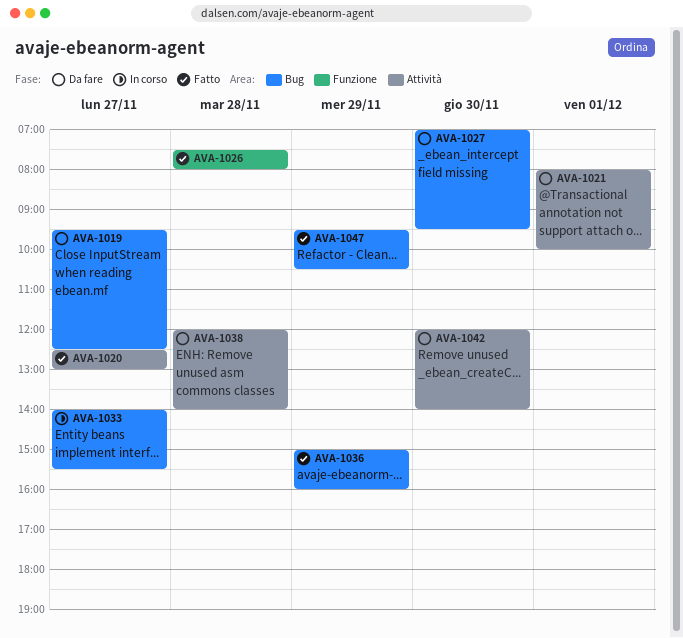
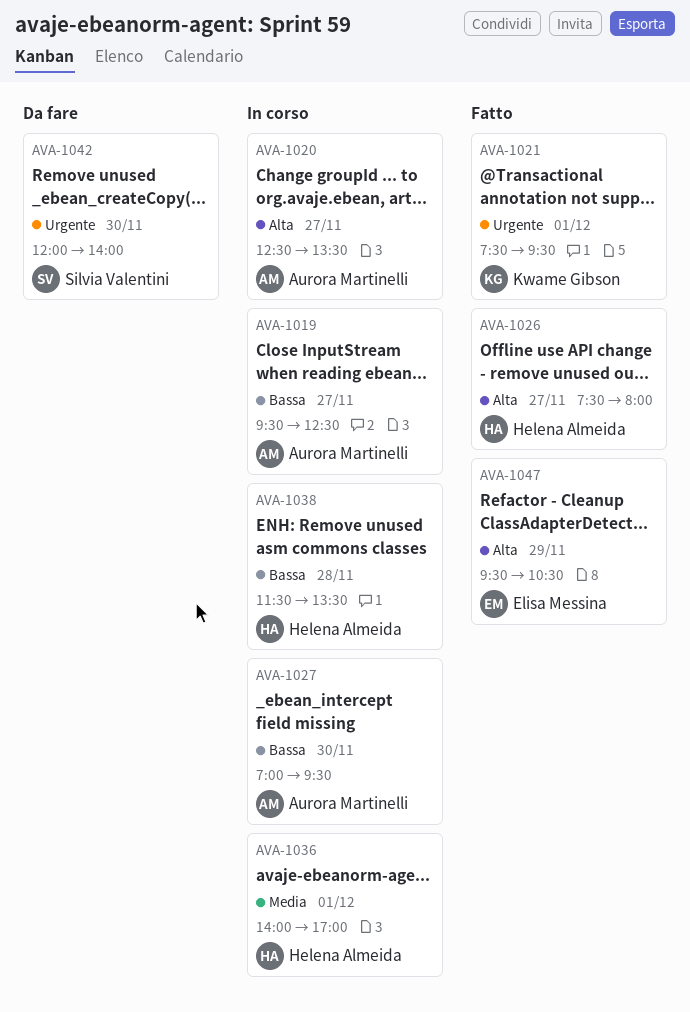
AVA-1019, status: Da fare -> In corso
AVA-1020, status: Fatto -> In corso
AVA-1020, ends: 13:00 -> 13:30
AVA-1021, status: Da fare -> Fatto
AVA-1021, begins: 08:00 -> 07:30
AVA-1021, ends: 10:00 -> 09:30
AVA-1026, day: Nov 28 -> Nov 27
AVA-1027, status: Da fare -> In corso
AVA-1033: present -> none
AVA-1036, status: Fatto -> In corso
AVA-1036, day: Nov 29 -> Dec 1
AVA-1036, begins: 15:00 -> 14:00
AVA-1036, ends: 16:00 -> 17:00
AVA-1038, status: Da fare -> In corso
AVA-1038, begins: 12:00 -> 11:30
AVA-1038, ends: 14:00 -> 13:30

